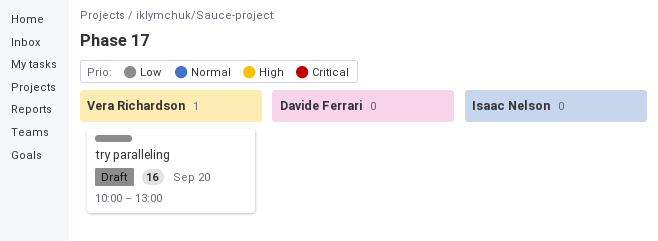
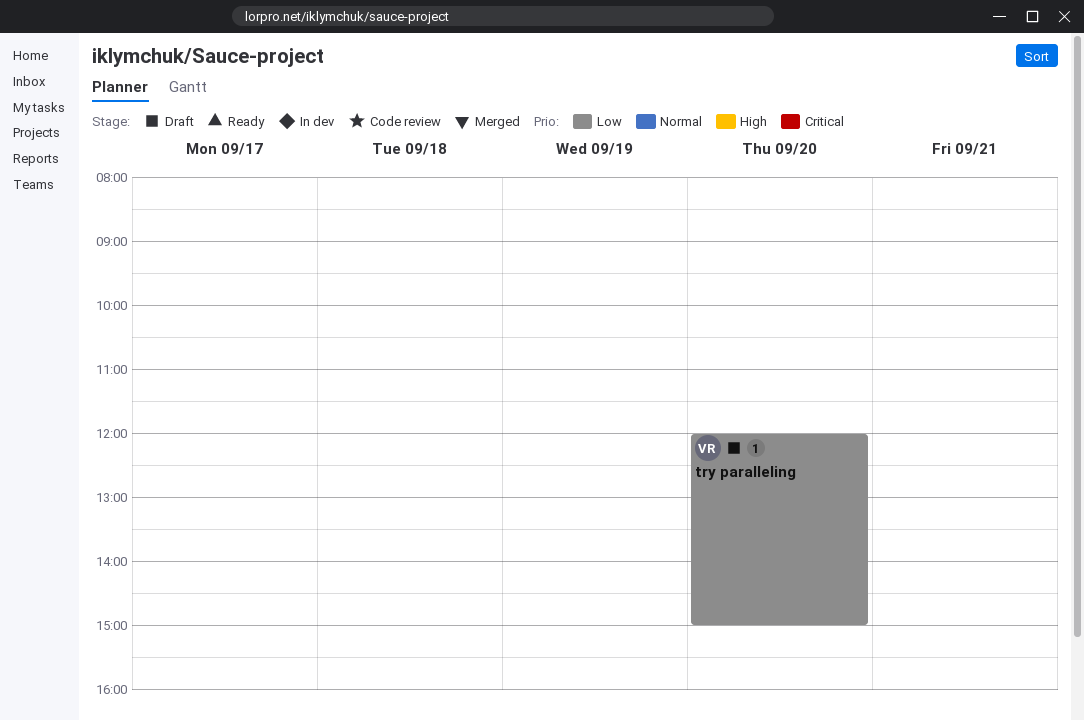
try paralleling, estimate: 16 -> 1
try paralleling, begins: 10:00 -> 12:00
try paralleling, ends: 13:00 -> 15:00

